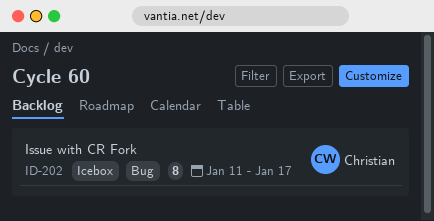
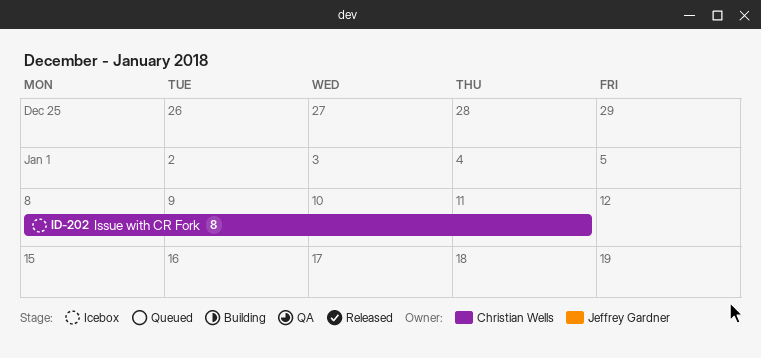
ID-202, start: Jan 11 -> Jan 8
ID-202, due: Jan 17 -> Jan 11

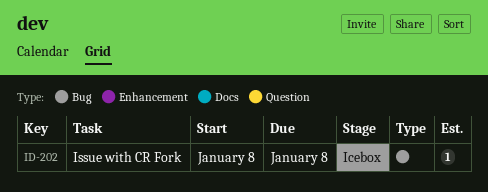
ID-202, estimate: 8 -> 1
ID-202, due: Jan 11 -> Jan 8

